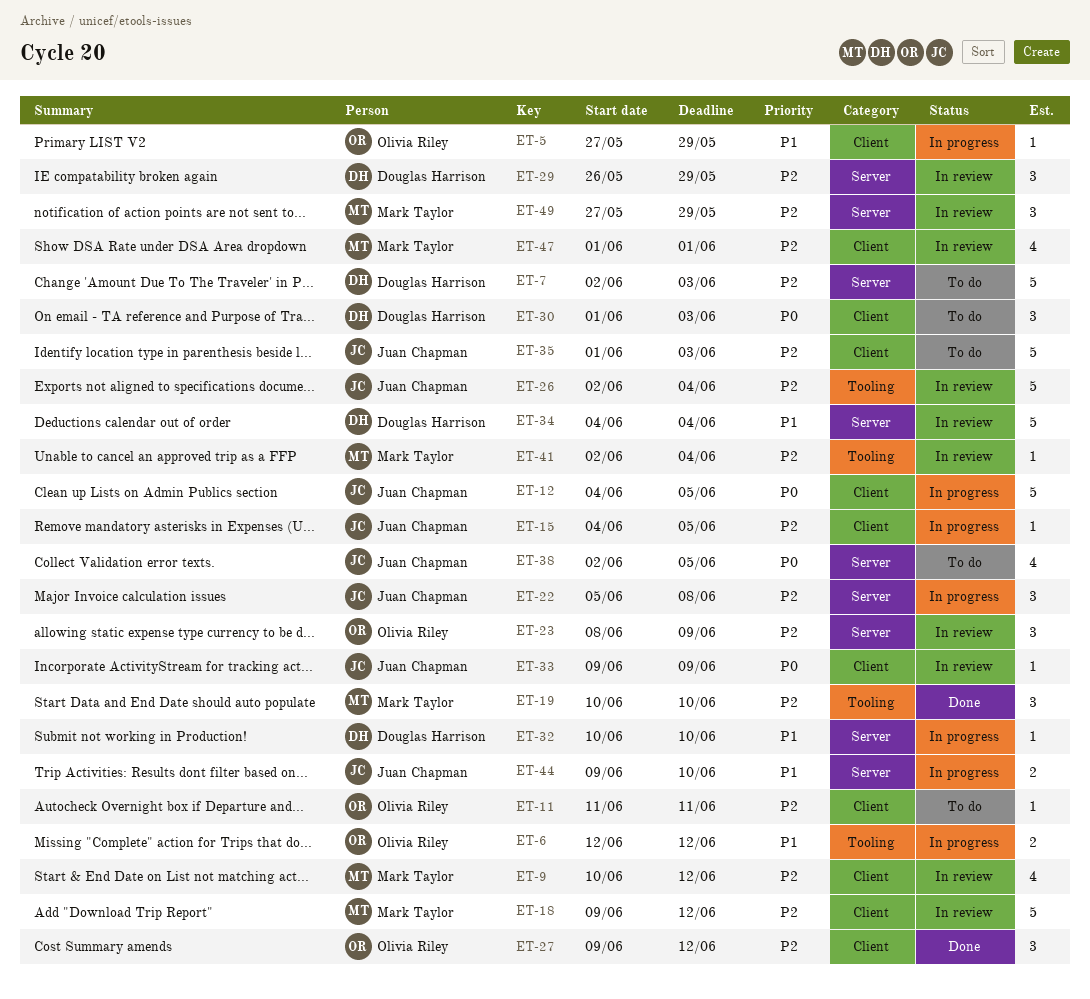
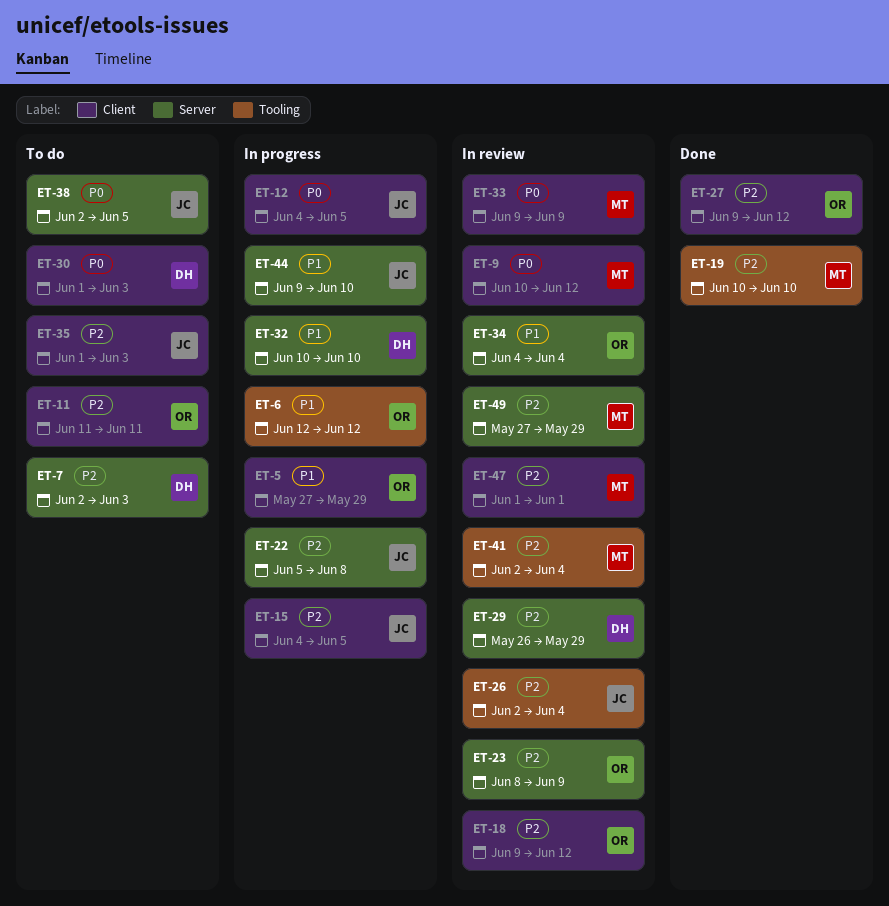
ET-9, priority: P2 -> P0
ET-18, owner: Mark Taylor -> Olivia Riley
ET-33, owner: Juan Chapman -> Mark Taylor
ET-34, owner: Douglas Harrison -> Olivia Riley

